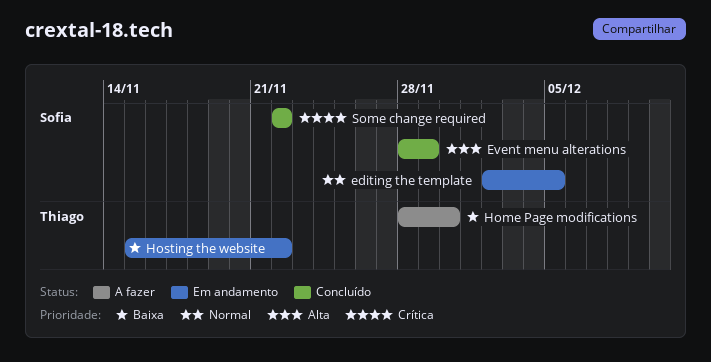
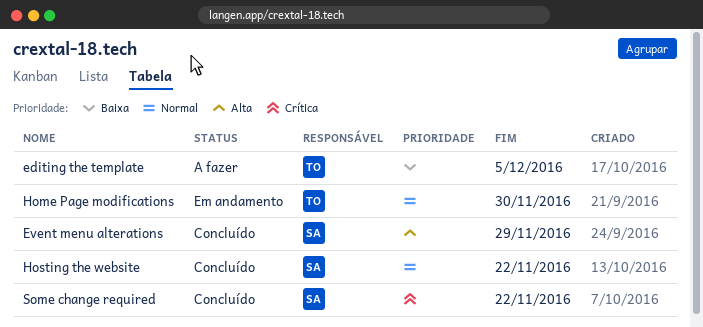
editing the template, status: Em andamento -> A fazer
editing the template, owner: Sofia -> Thiago
editing the template, priority: Normal -> Baixa
Home Page modifications, status: A fazer -> Em andamento
Home Page modifications, priority: Baixa -> Normal
Hosting the website, status: Em andamento -> Concluído
Hosting the website, owner: Thiago -> Sofia
Hosting the website, priority: Baixa -> Normal

